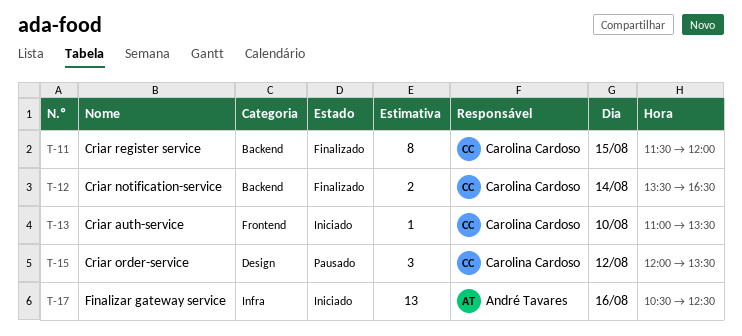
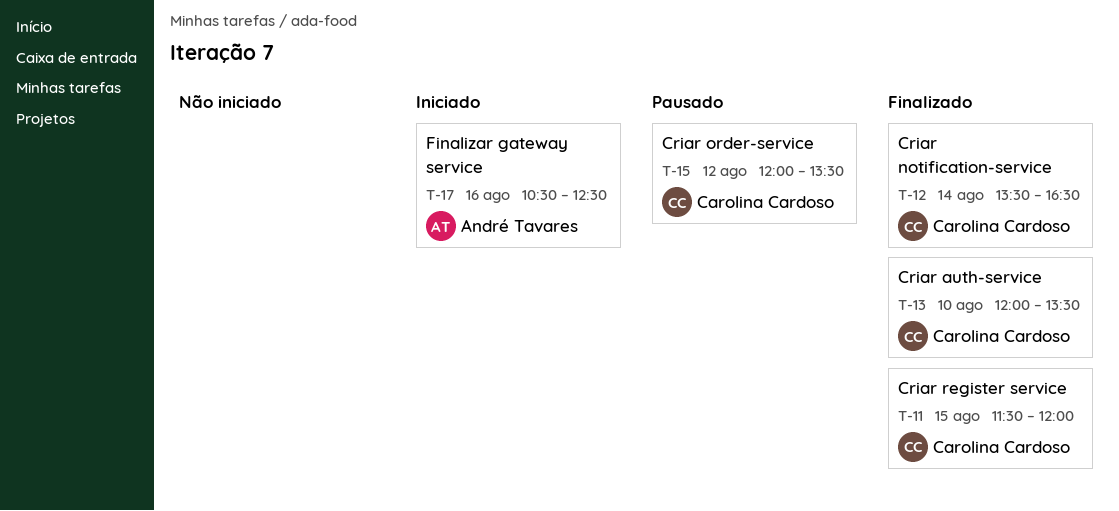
T-13, status: Iniciado -> Finalizado
T-13, begins: 11:00 -> 12:00

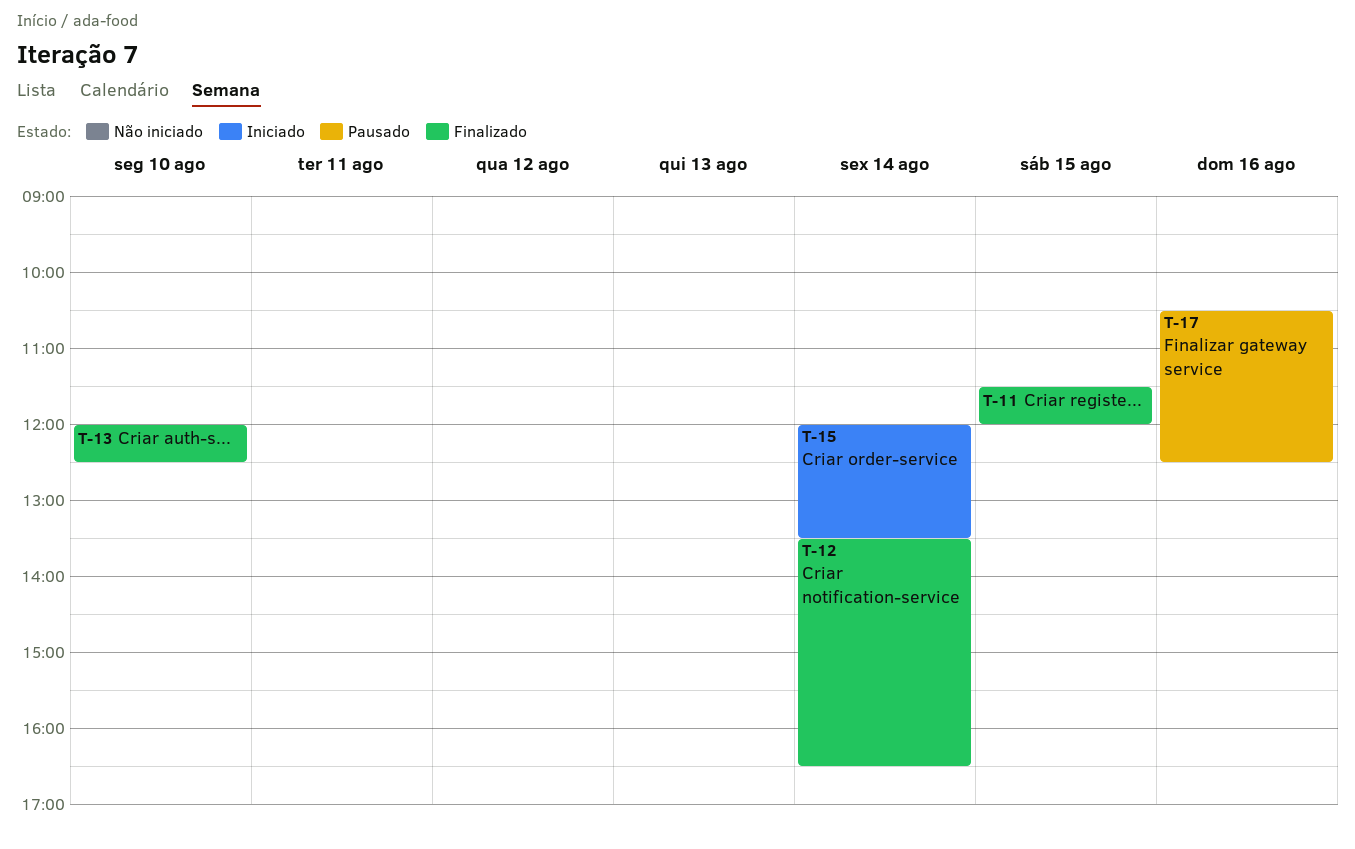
T-13, ends: 13:30 -> 12:30
T-15, status: Pausado -> Iniciado
T-15, day: Aug 12 -> Aug 14
T-17, status: Iniciado -> Pausado

